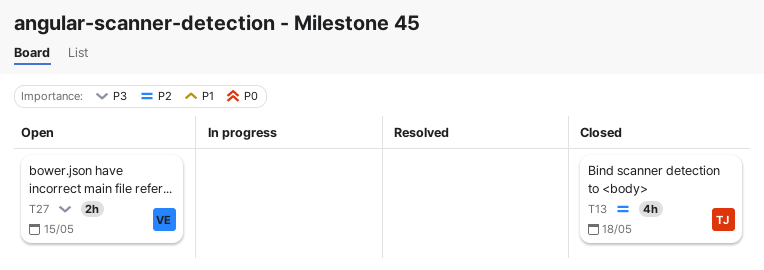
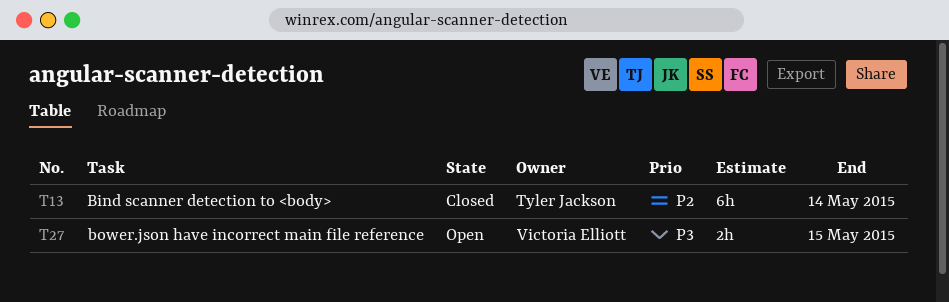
T13, estimate: 4h -> 6h
T13, due: May 18 -> May 14

